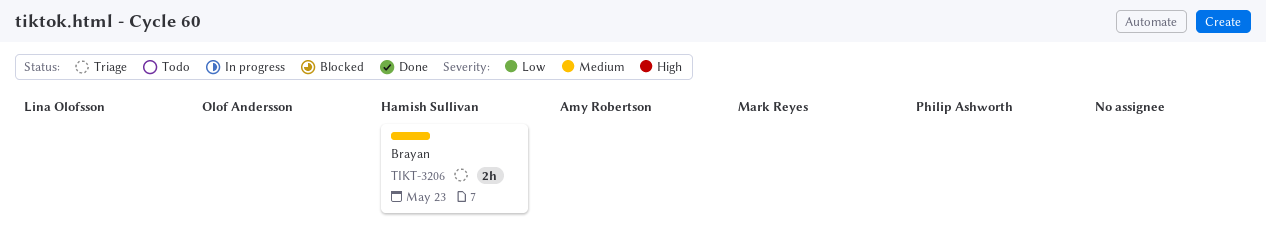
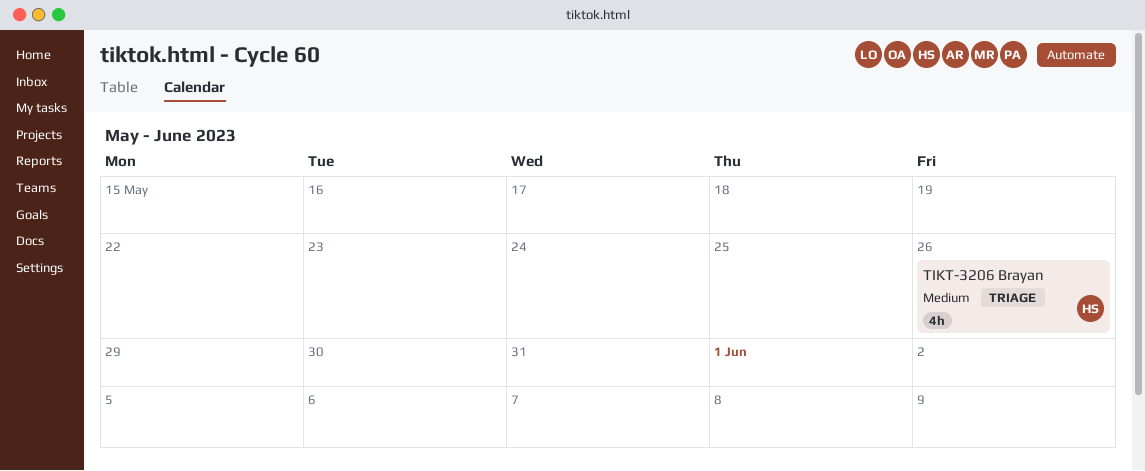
TIKT-3206, estimate: 2h -> 4h
TIKT-3206, due: May 23 -> May 26

